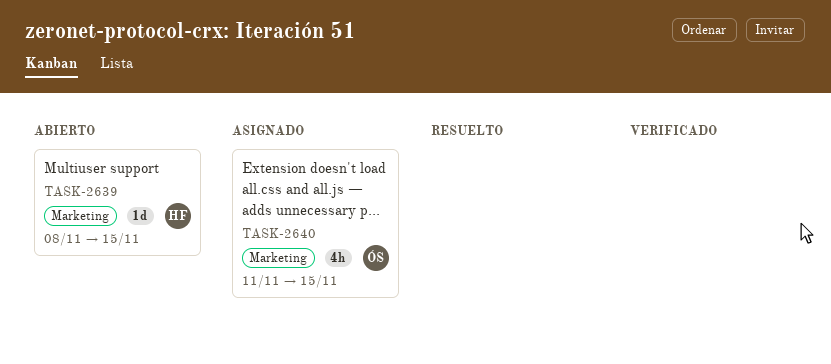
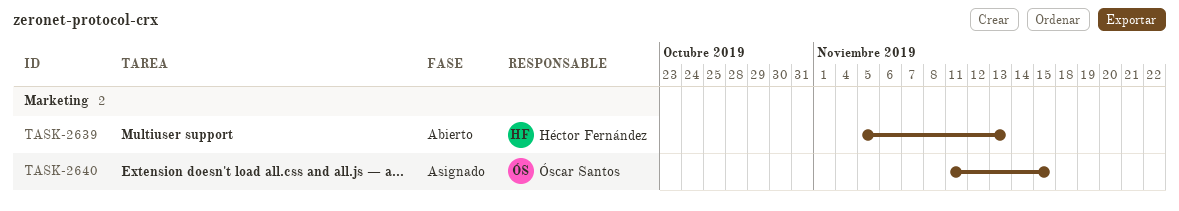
TASK-2639, start: Nov 8 -> Nov 5
TASK-2639, due: Nov 15 -> Nov 13

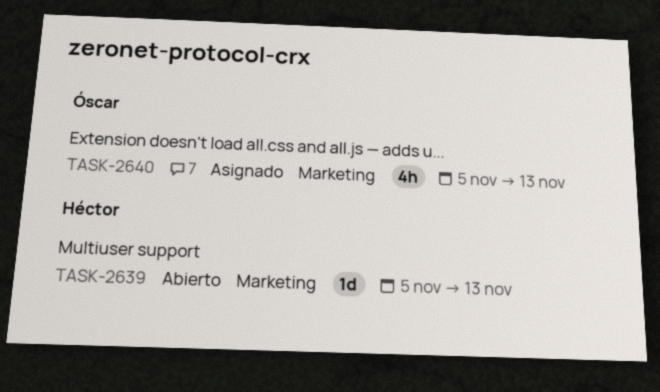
TASK-2640, start: Nov 11 -> Nov 5
TASK-2640, due: Nov 15 -> Nov 13

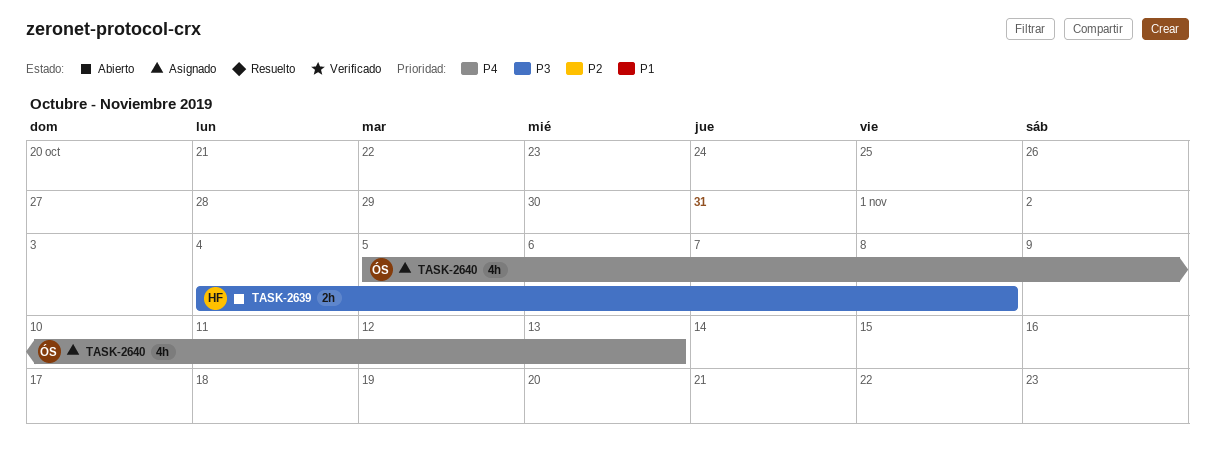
TASK-2639, estimate: 1d -> 2h
TASK-2639, start: Nov 5 -> Nov 4
TASK-2639, due: Nov 13 -> Nov 8

